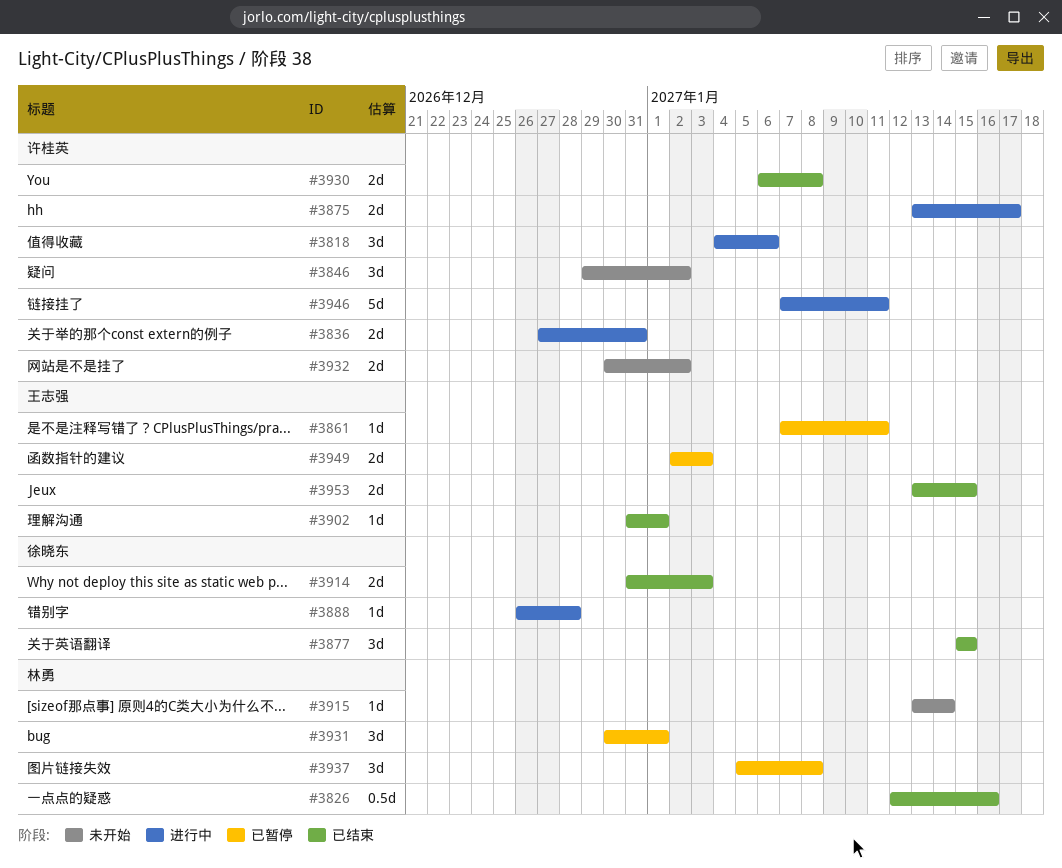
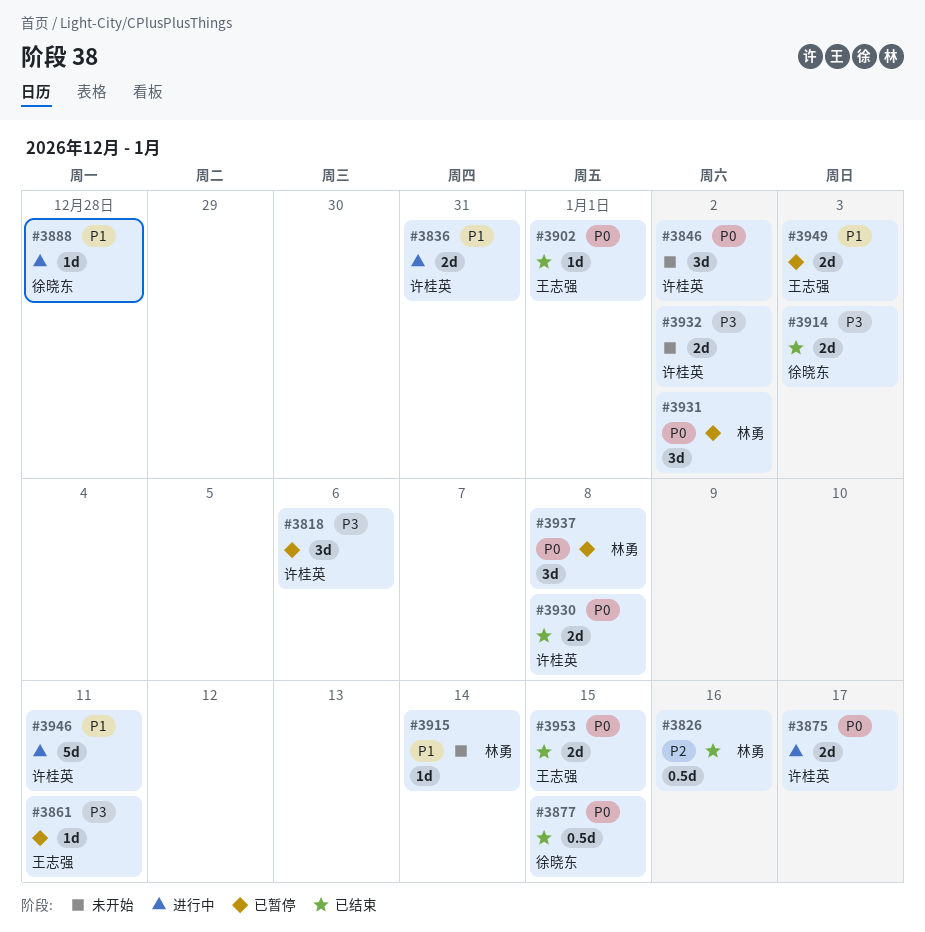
#3818, status: 进行中 -> 已暂停
#3877, estimate: 3d -> 0.5d
#3931, due: Jan 1 -> Jan 2

